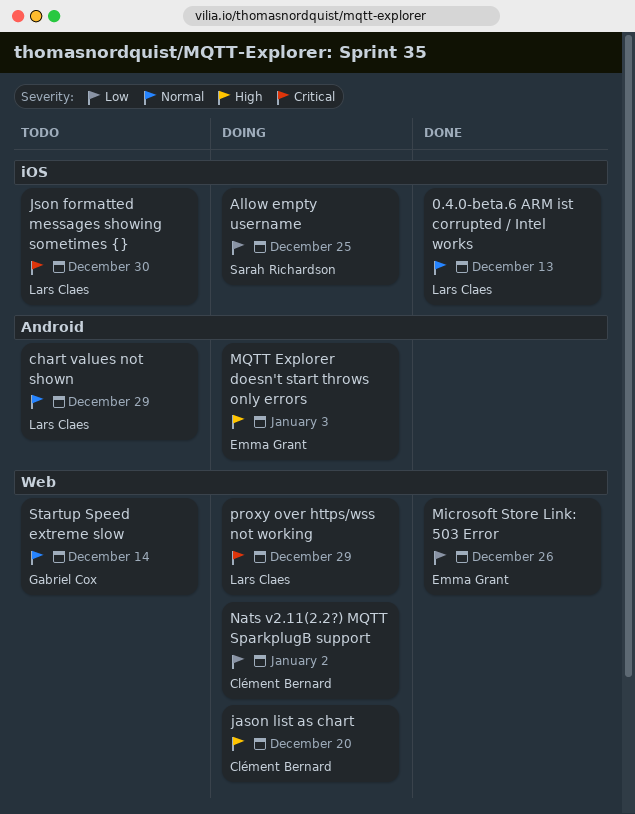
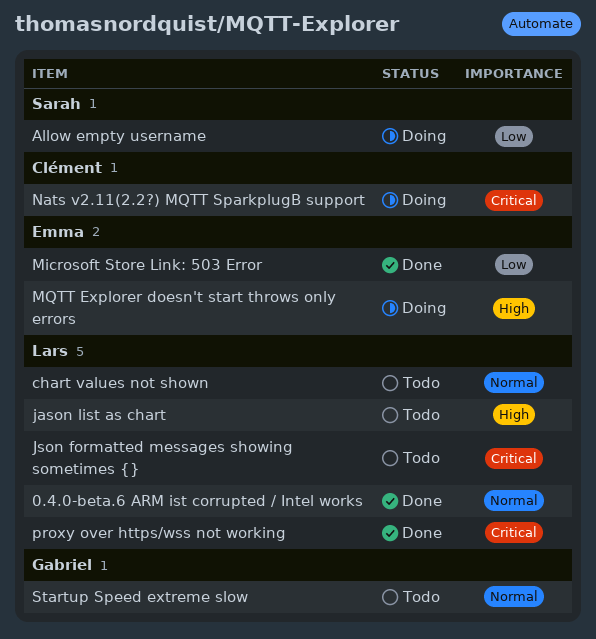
jason list as chart, status: Doing -> Todo
jason list as chart, owner: Clément Bernard -> Lars Claes
Nats v2.11(2.2?) MQTT SparkplugB support, priority: Low -> Critical
proxy over https/wss not working, status: Doing -> Done

